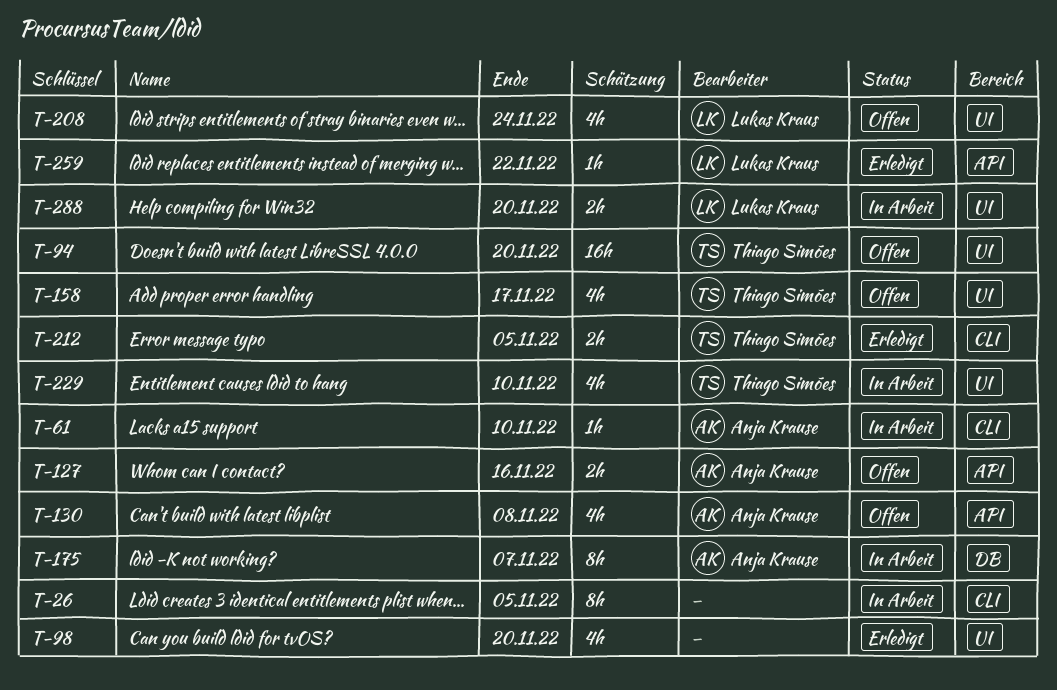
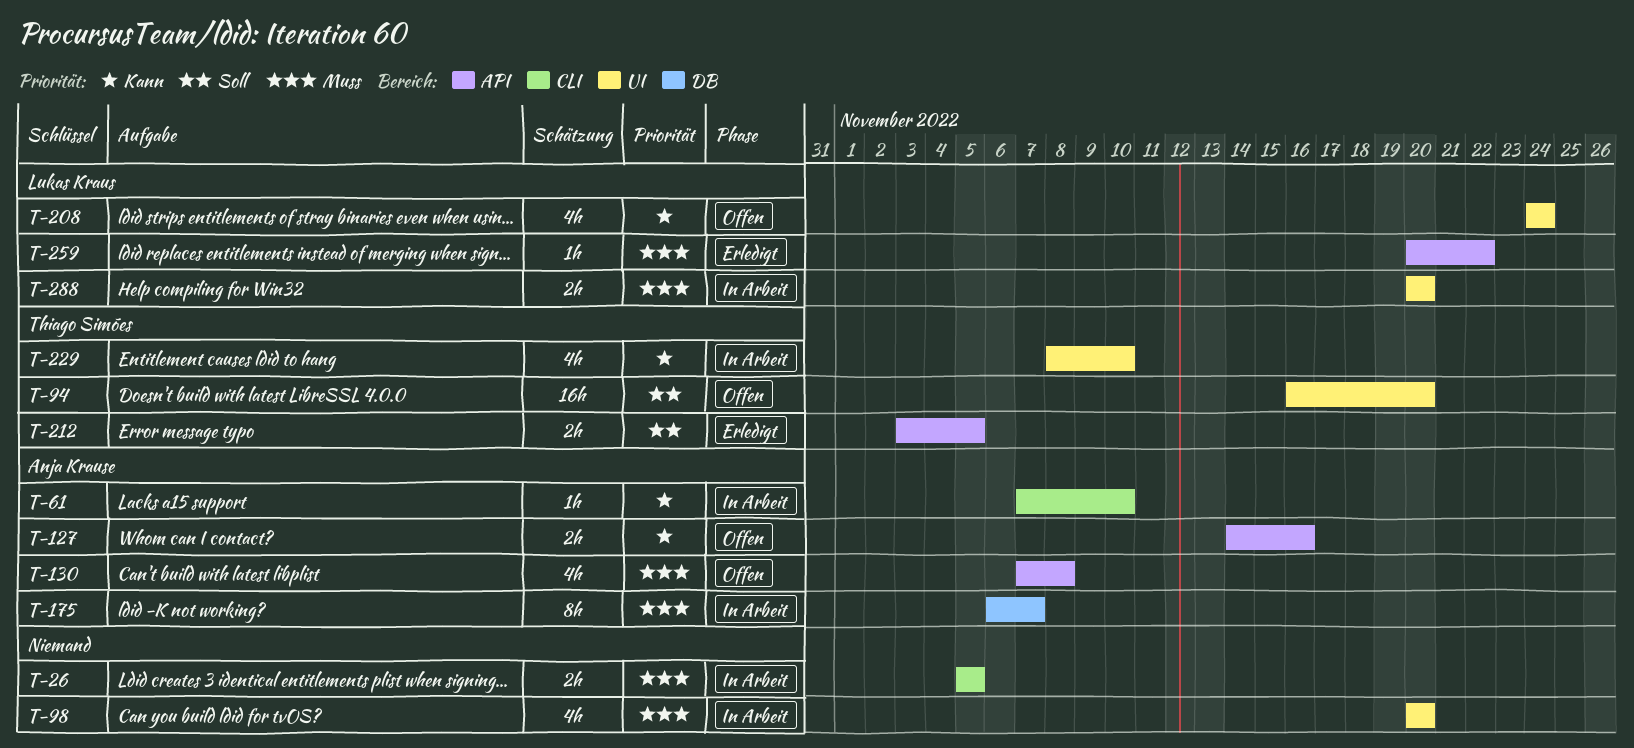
T-26, estimate: 8h -> 2h
T-98, status: Erledigt -> In Arbeit
T-158: present -> none
T-212, label: CLI -> API

